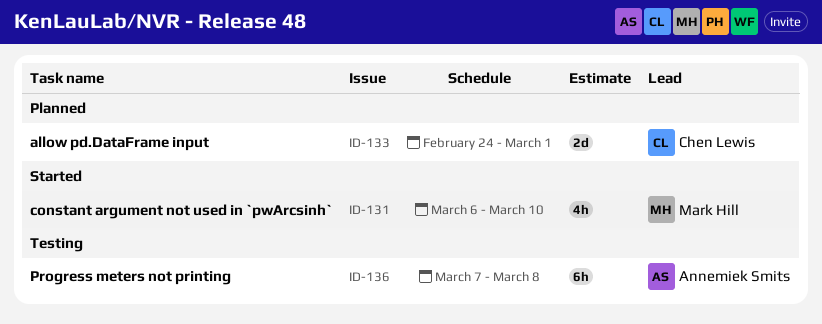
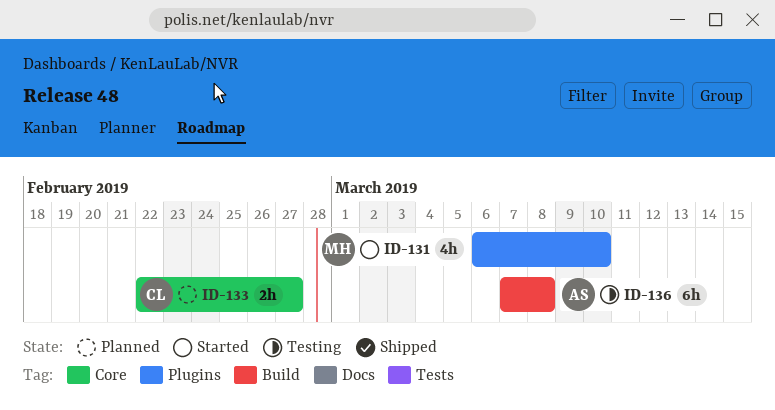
ID-133, estimate: 2d -> 2h
ID-133, start: Feb 24 -> Feb 22
ID-133, due: Mar 1 -> Feb 27

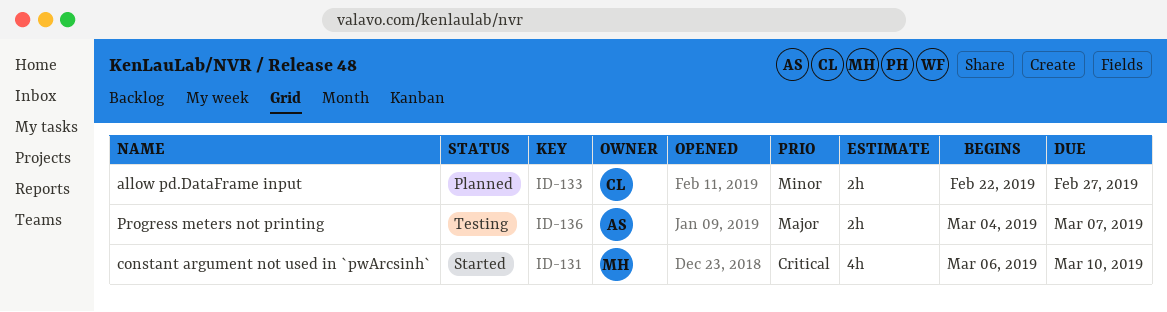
ID-136, estimate: 6h -> 2h
ID-136, start: Mar 7 -> Mar 4
ID-136, due: Mar 8 -> Mar 7

